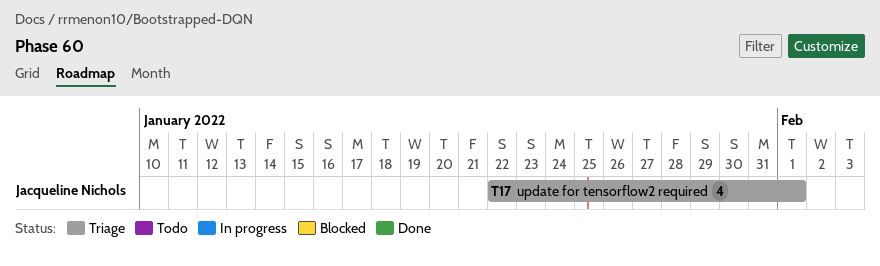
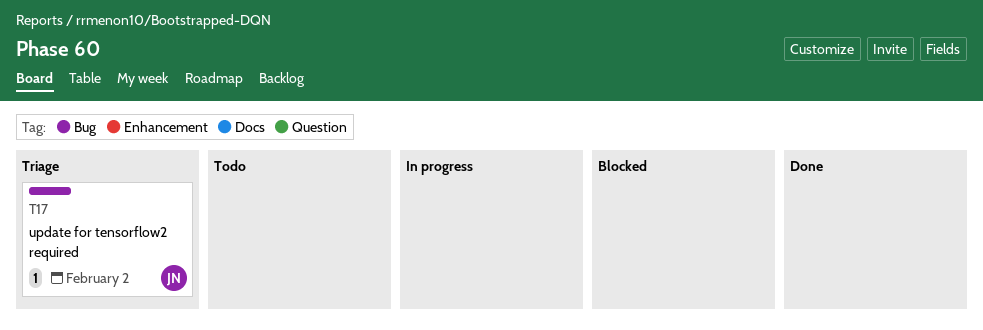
T17, estimate: 4 -> 1
T17, due: Feb 1 -> Feb 2

